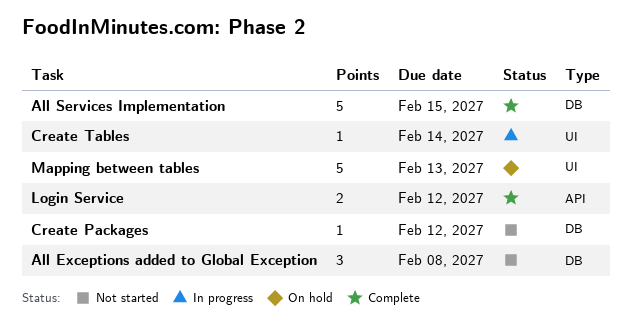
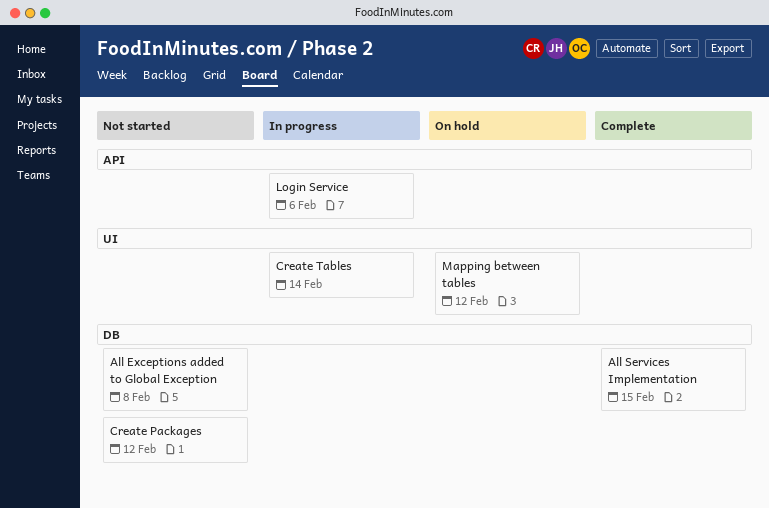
Login Service, status: Complete -> In progress
Login Service, due: Feb 12 -> Feb 6
Mapping between tables, due: Feb 13 -> Feb 12

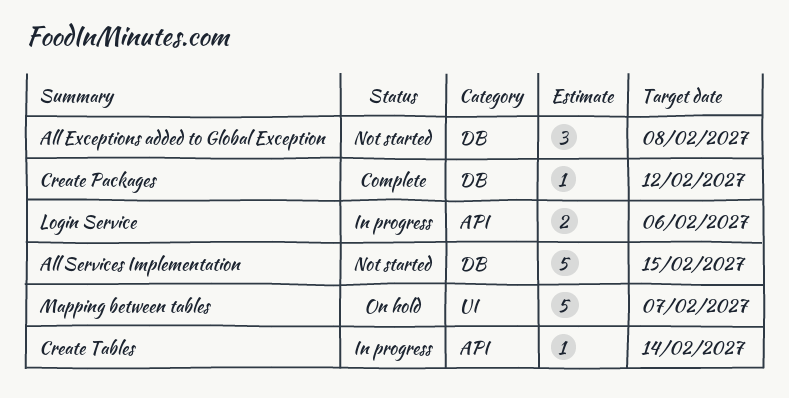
All Services Implementation, status: Complete -> Not started
Create Packages, status: Not started -> Complete
Create Tables, label: UI -> API
Mapping between tables, due: Feb 12 -> Feb 7

